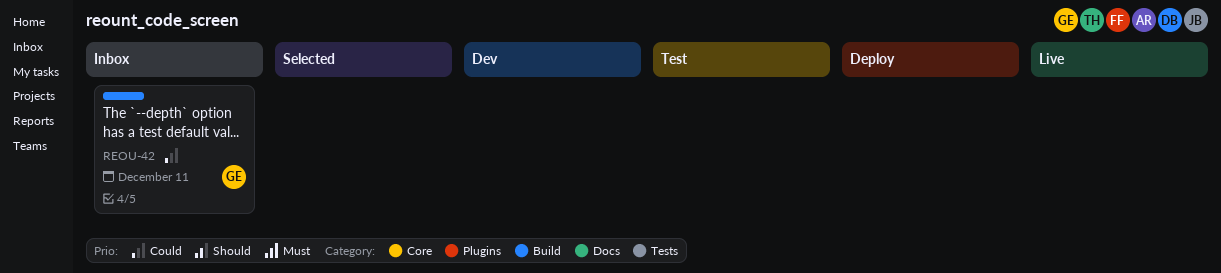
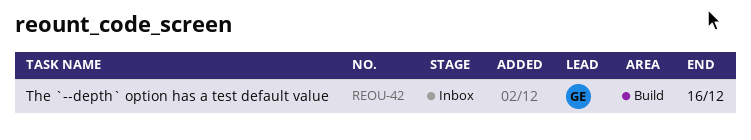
REOU-42, due: Dec 11 -> Dec 16

